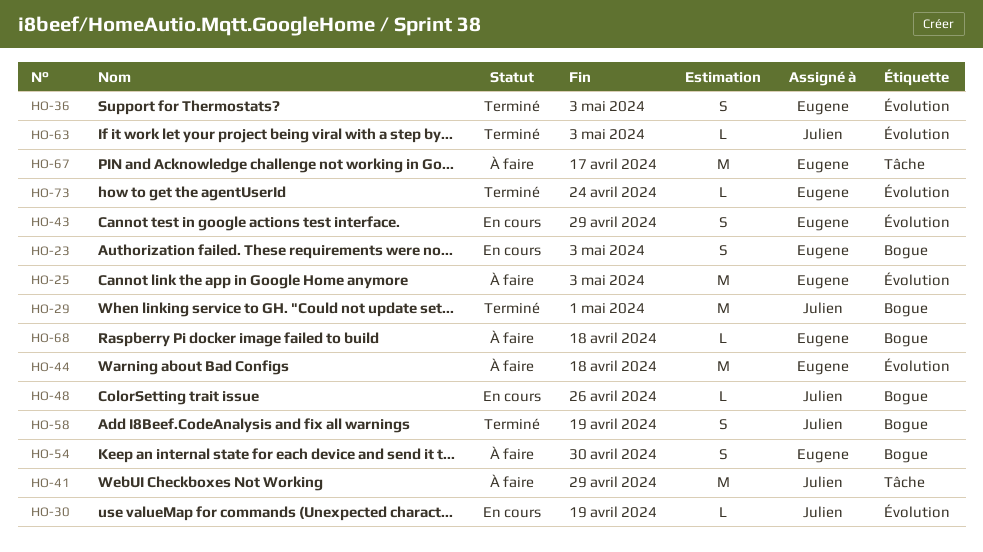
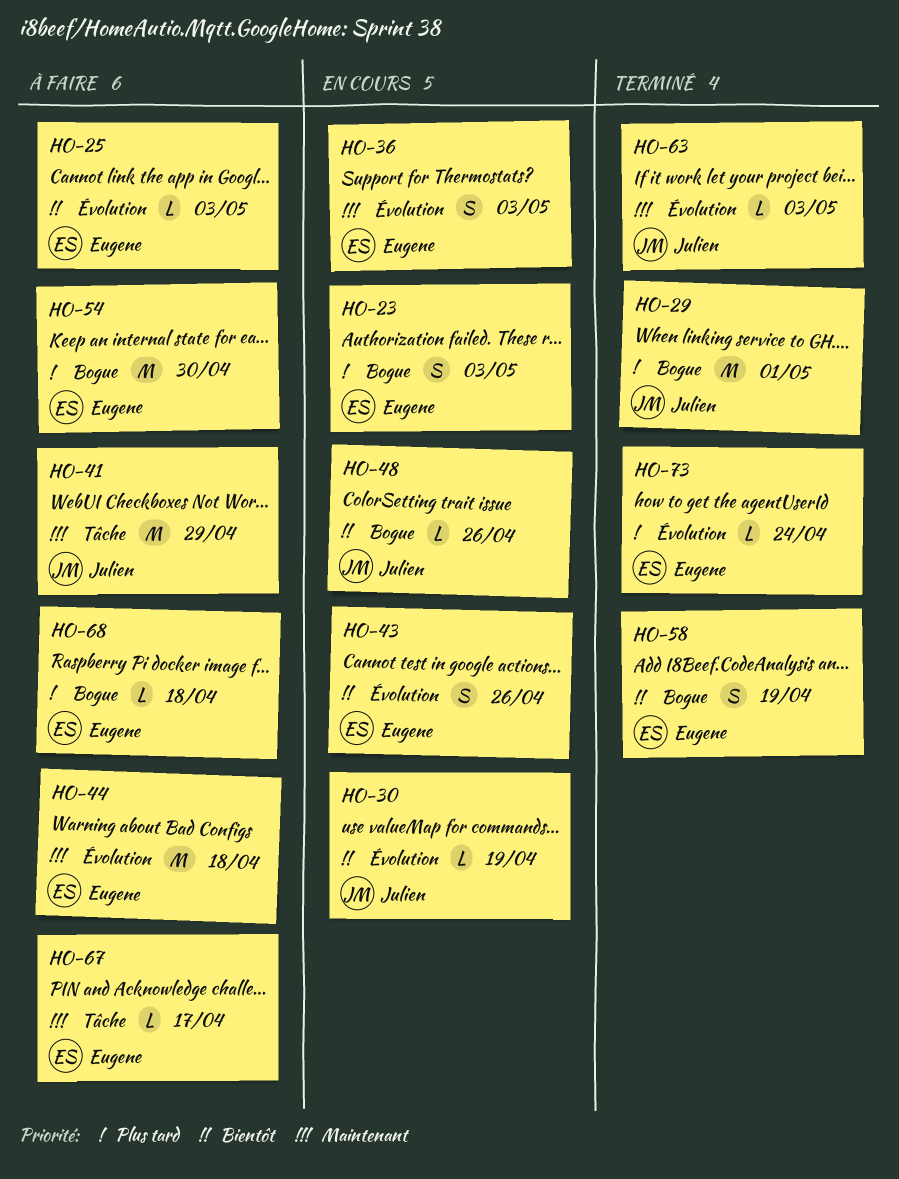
HO-25, estimate: M -> L
HO-36, status: Terminé -> En cours
HO-43, due: Apr 29 -> Apr 26
HO-54, estimate: S -> M
HO-58, owner: Julien -> Eugene
HO-67, estimate: M -> L

